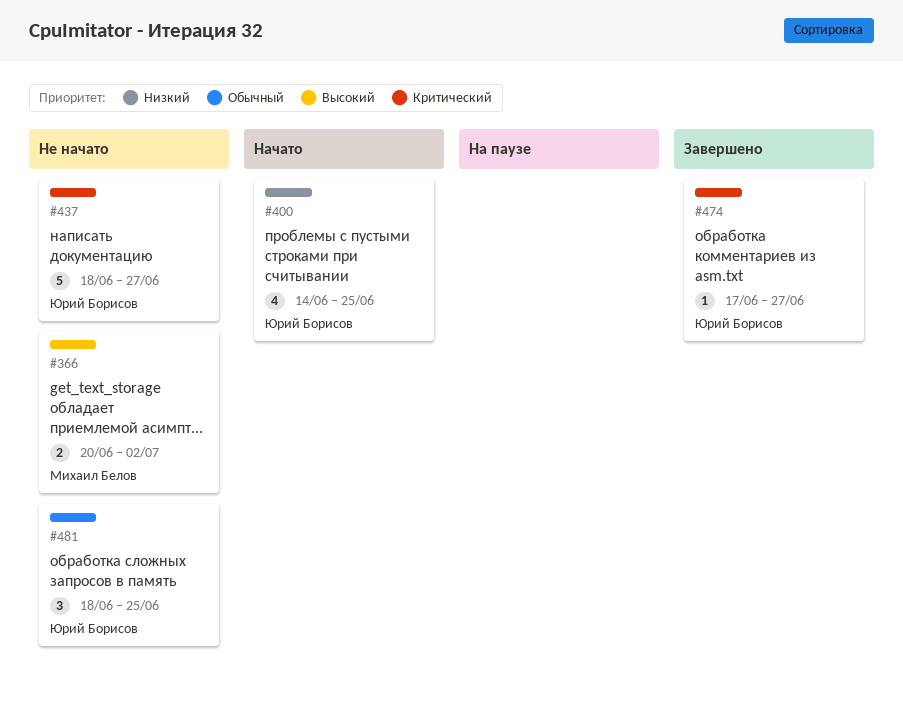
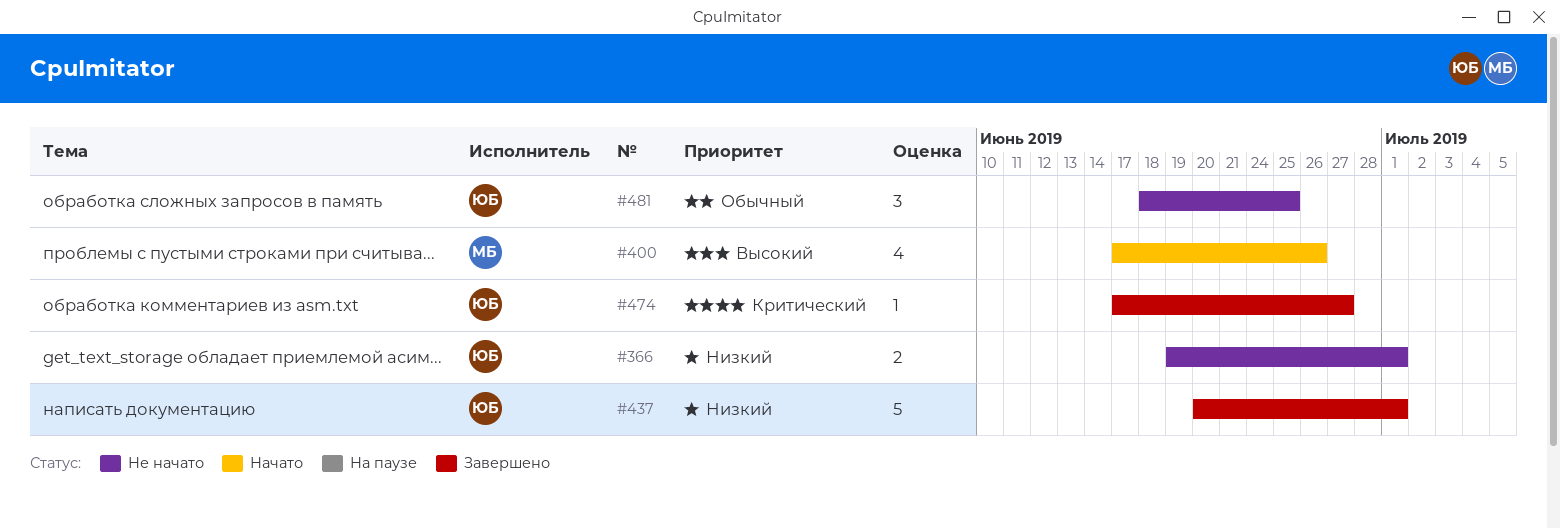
#366, owner: Михаил Белов -> Юрий Борисов
#366, priority: Высокий -> Низкий
#366, start: Jun 20 -> Jun 19
#366, due: Jul 2 -> Jul 1
#400, owner: Юрий Борисов -> Михаил Белов
#400, priority: Низкий -> Высокий
#400, start: Jun 14 -> Jun 17
#400, due: Jun 25 -> Jun 26
#437, status: Не начато -> Завершено
#437, priority: Критический -> Низкий
#437, start: Jun 18 -> Jun 20
#437, due: Jun 27 -> Jul 1

